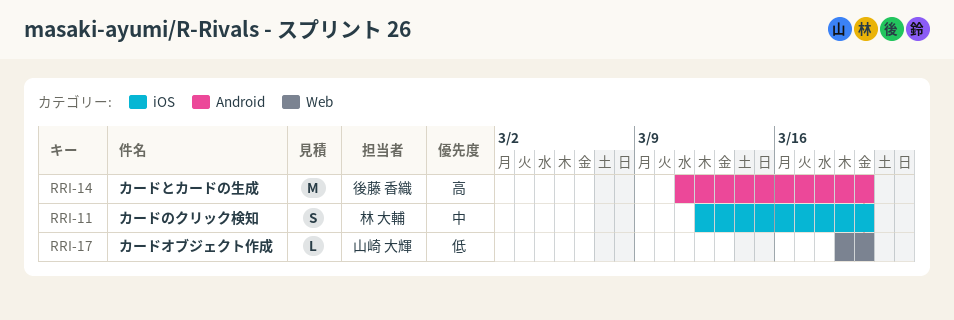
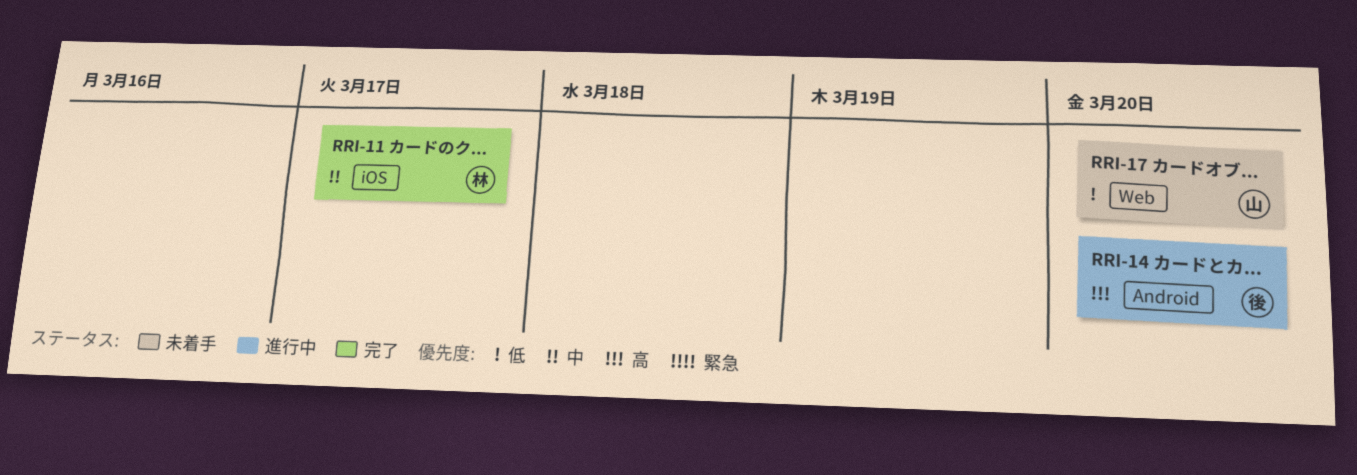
RRI-11, due: Mar 20 -> Mar 17

